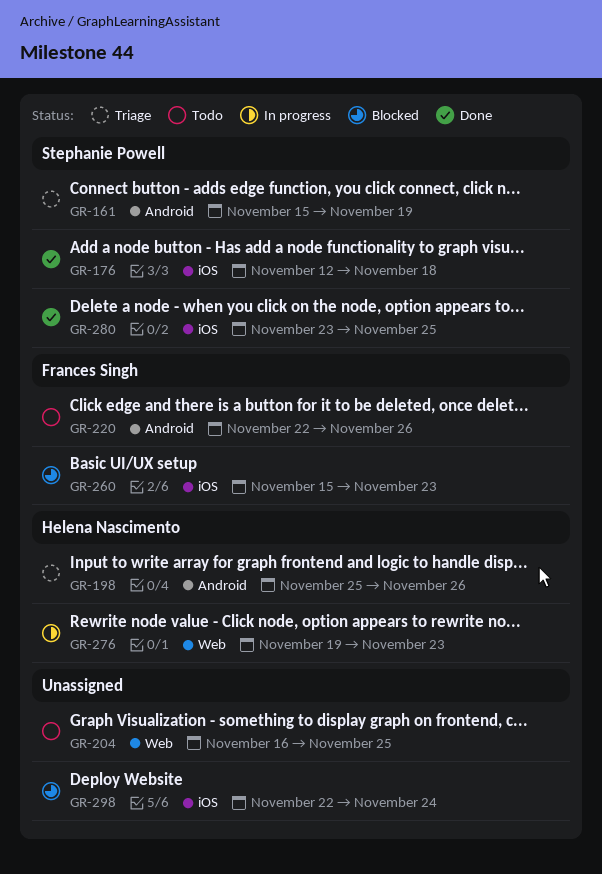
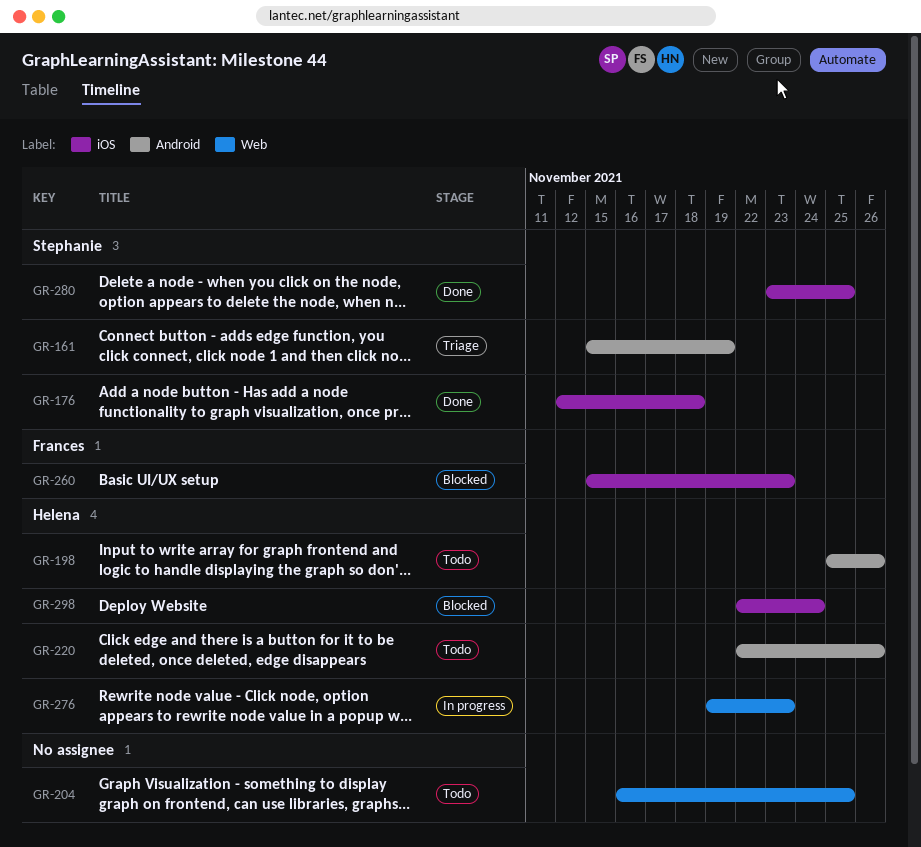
GR-198, status: Triage -> Todo
GR-220, owner: Frances Singh -> Helena Nascimento
GR-298, owner: none -> Helena Nascimento

